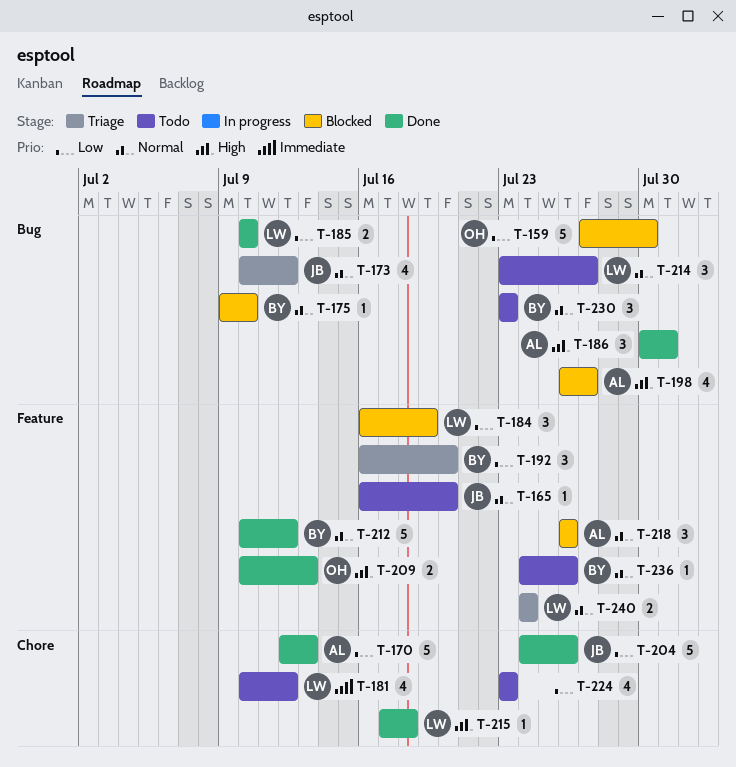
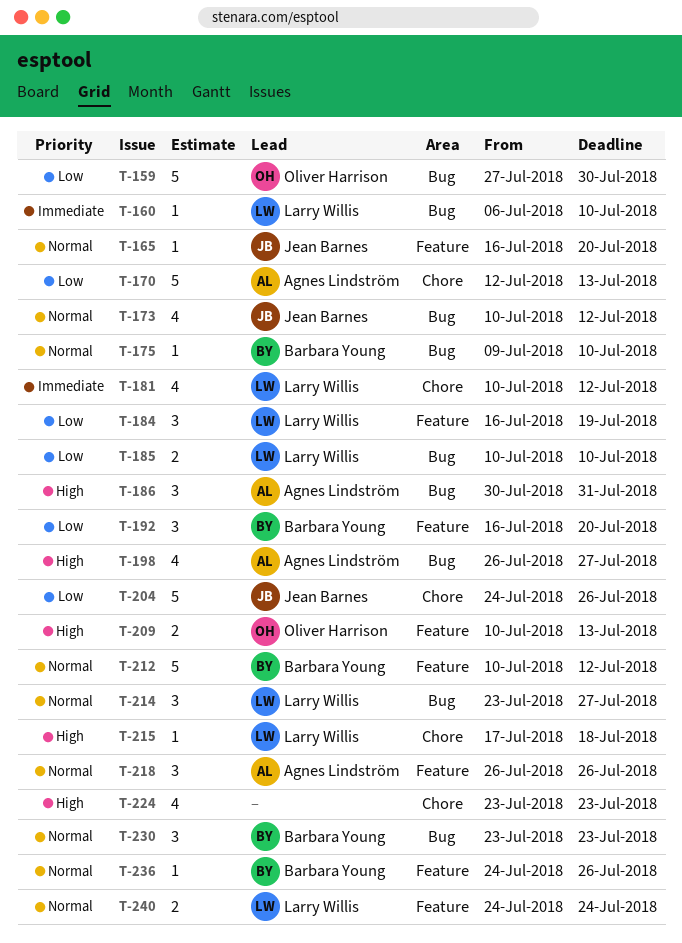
T-160: none -> present
T-224, priority: Low -> High

